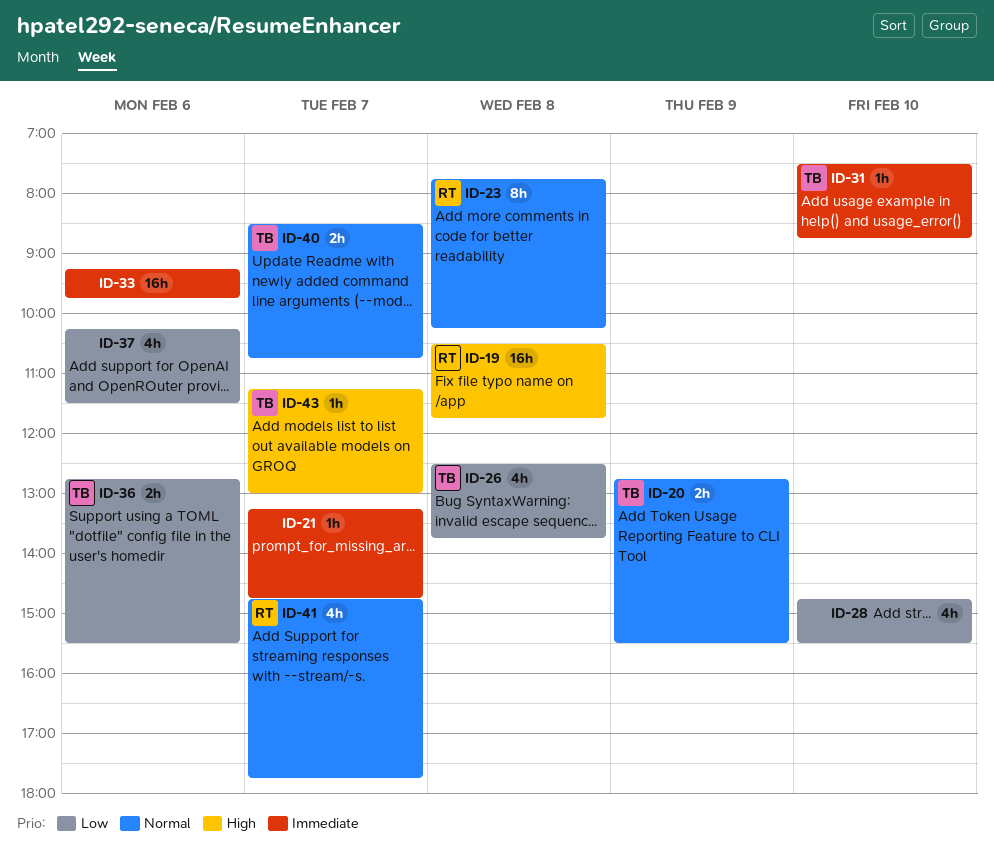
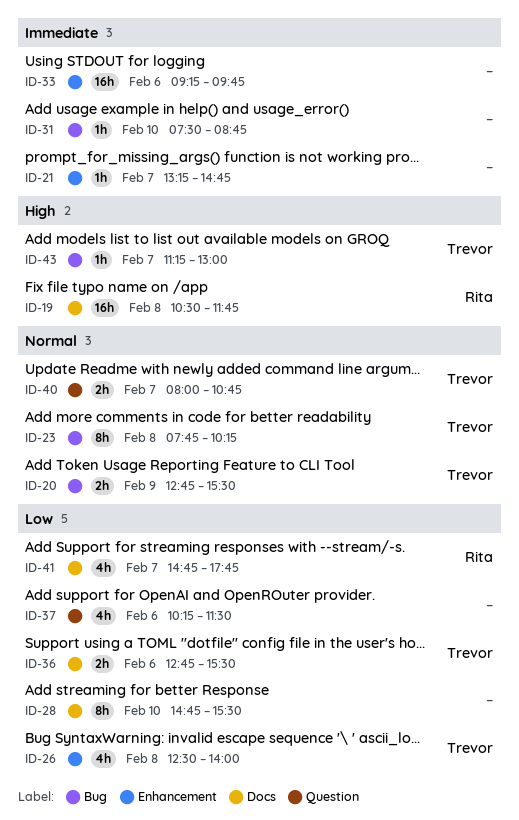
ID-23, owner: Rita -> Trevor
ID-26, ends: 13:45 -> 14:00
ID-28, estimate: 4h -> 8h
ID-31, owner: Trevor -> none
ID-40, begins: 08:30 -> 08:00
ID-41, priority: Normal -> Low

